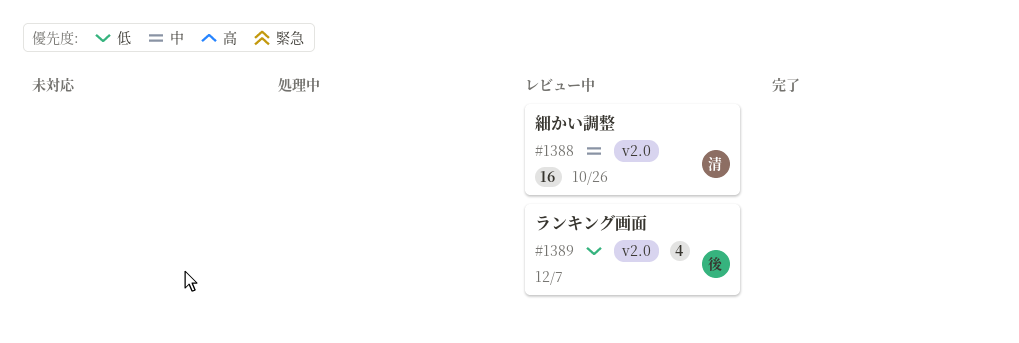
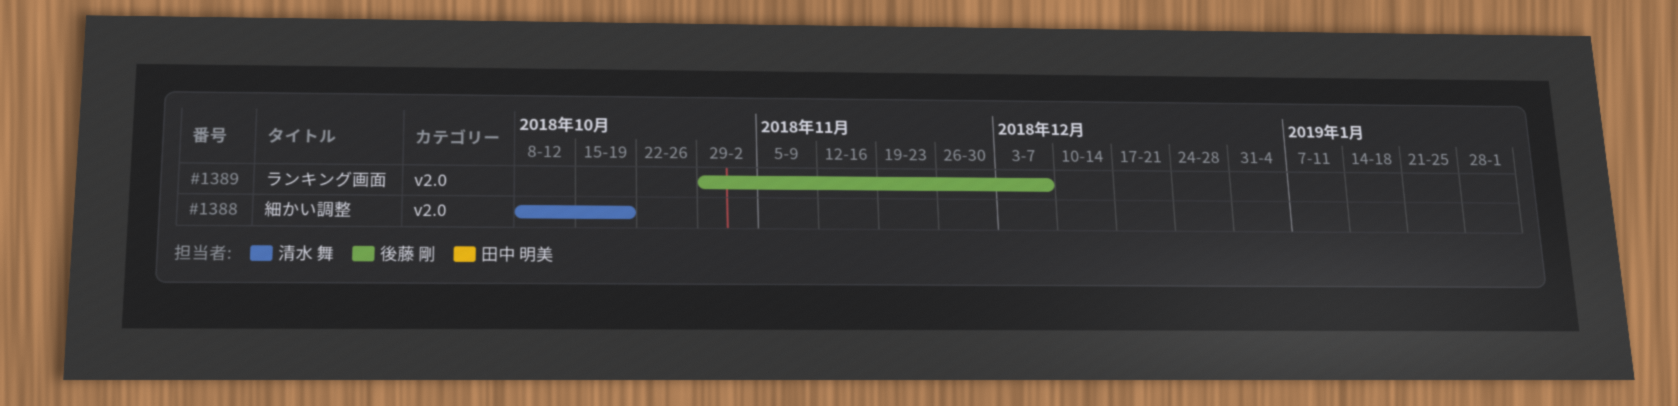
#1388, due: Oct 26 -> Oct 19

